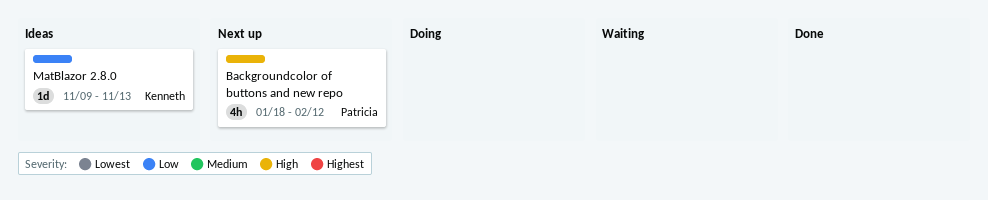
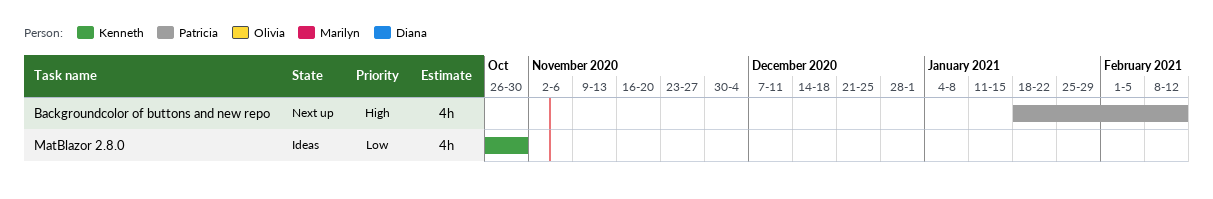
MatBlazor 2.8.0, estimate: 1d -> 4h
MatBlazor 2.8.0, start: Nov 9 -> Oct 26
MatBlazor 2.8.0, due: Nov 13 -> Oct 30

